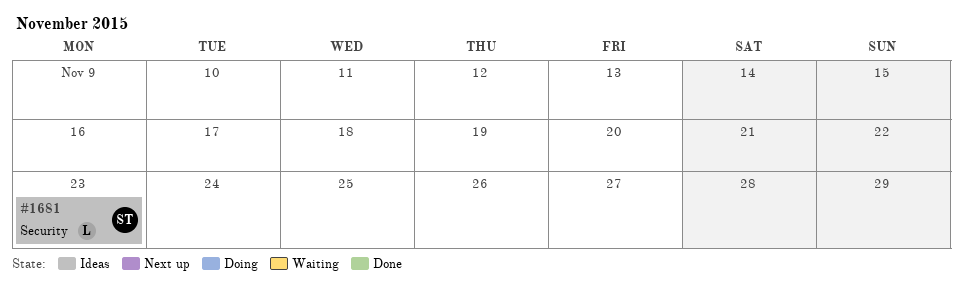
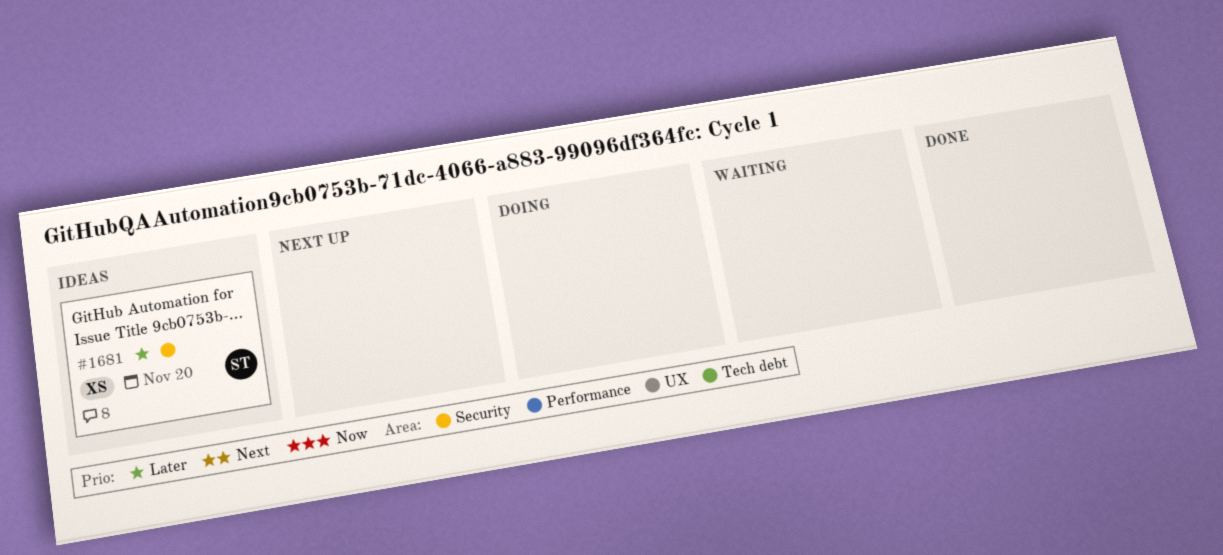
#1681, estimate: L -> XS
#1681, due: Nov 23 -> Nov 20

